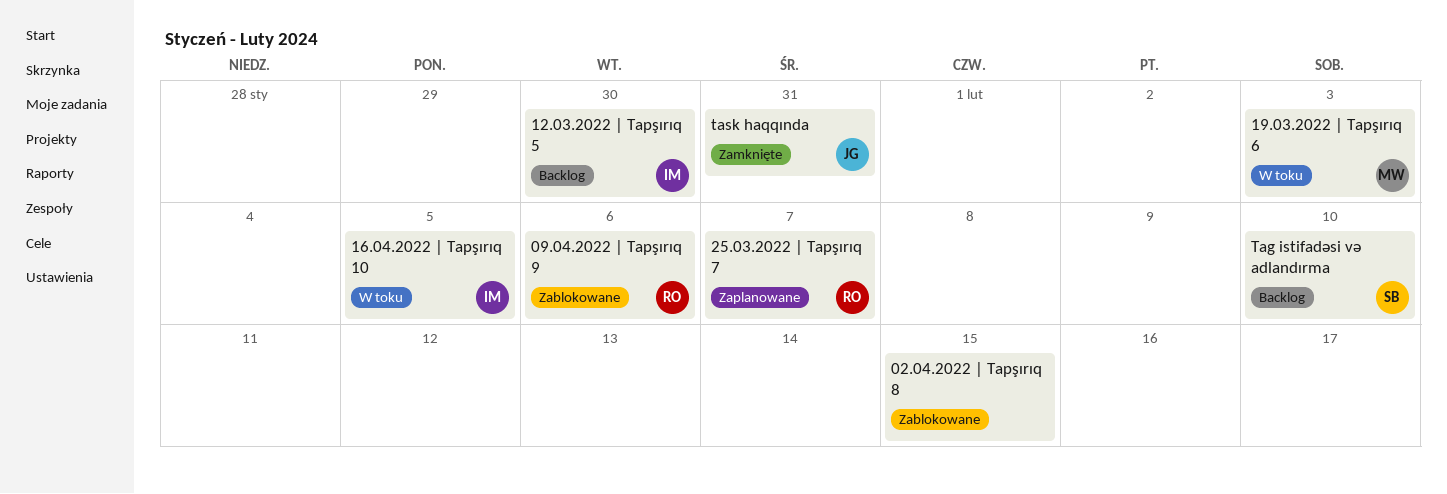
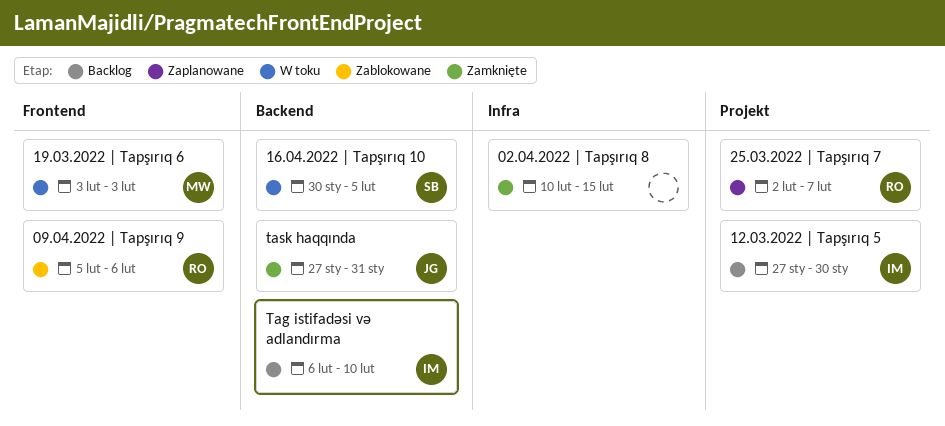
02.04.2022 | Tapşırıq 8, status: Zablokowane -> Zamknięte
16.04.2022 | Tapşırıq 10, owner: IM -> SB
Tag istifadəsi və adlandırma, owner: SB -> IM

